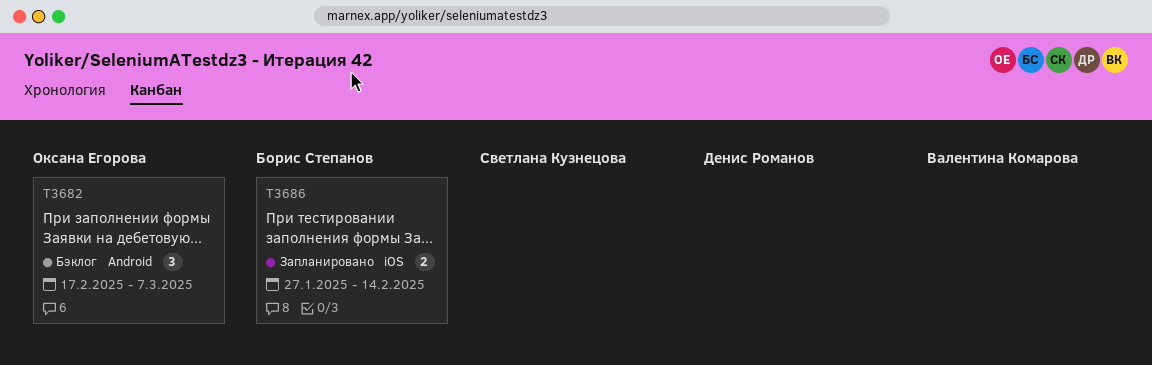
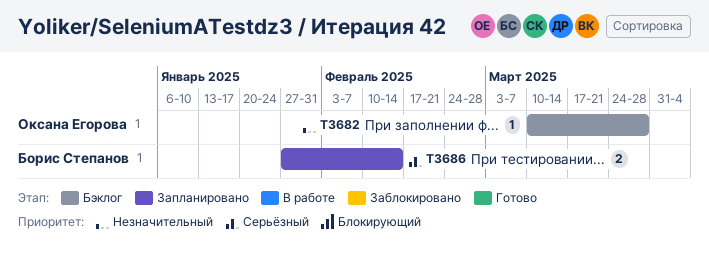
T3682, estimate: 3 -> 1
T3682, start: Feb 17 -> Mar 10
T3682, due: Mar 7 -> Mar 28

